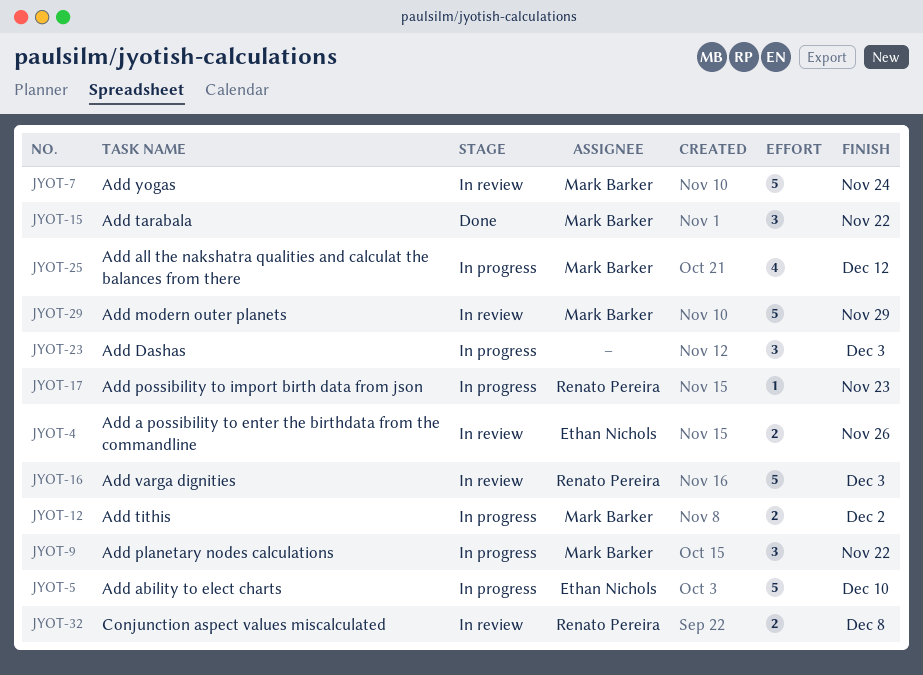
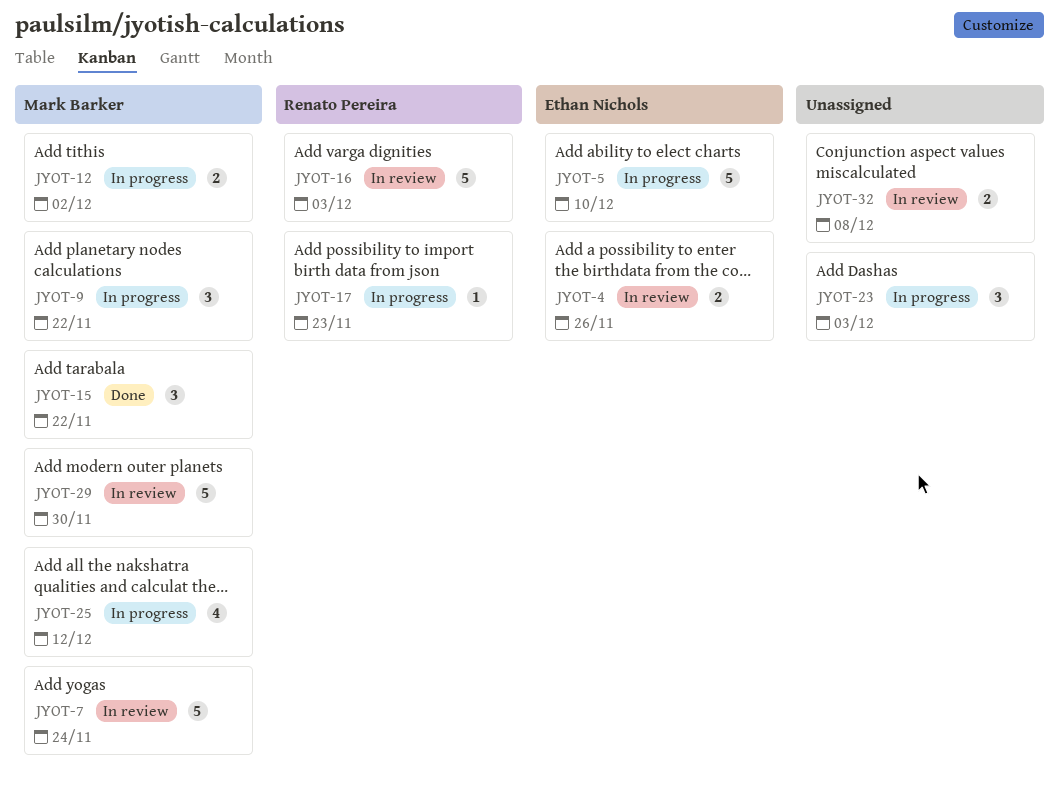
JYOT-29, due: Nov 29 -> Nov 30
JYOT-32, owner: Renato Pereira -> none

